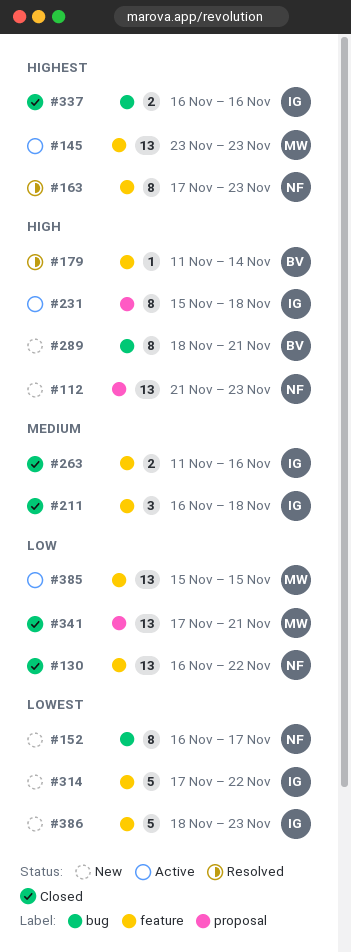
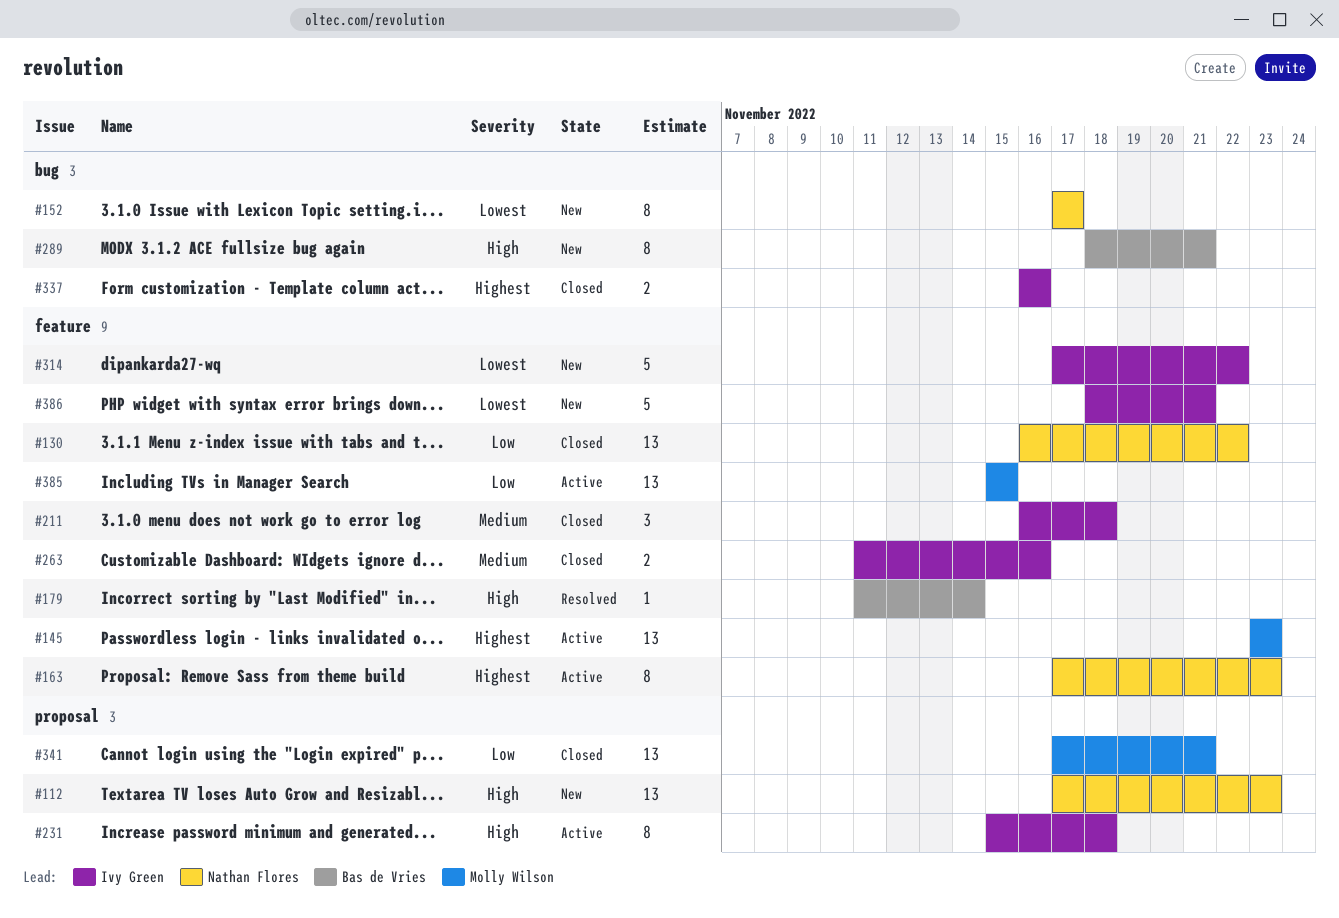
#112, start: Nov 21 -> Nov 17
#152, start: Nov 16 -> Nov 17
#163, status: Resolved -> Active
#386, due: Nov 23 -> Nov 21

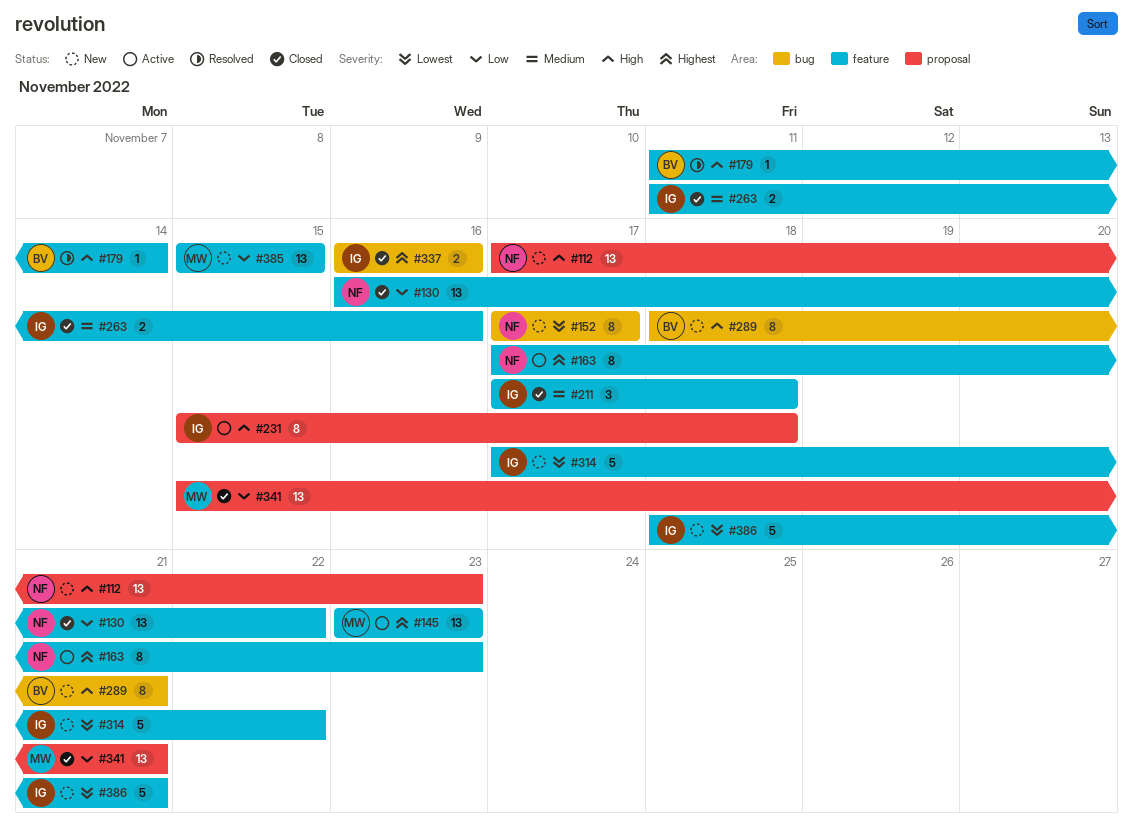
#211, start: Nov 16 -> Nov 17
#341, start: Nov 17 -> Nov 15
#385, status: Active -> New

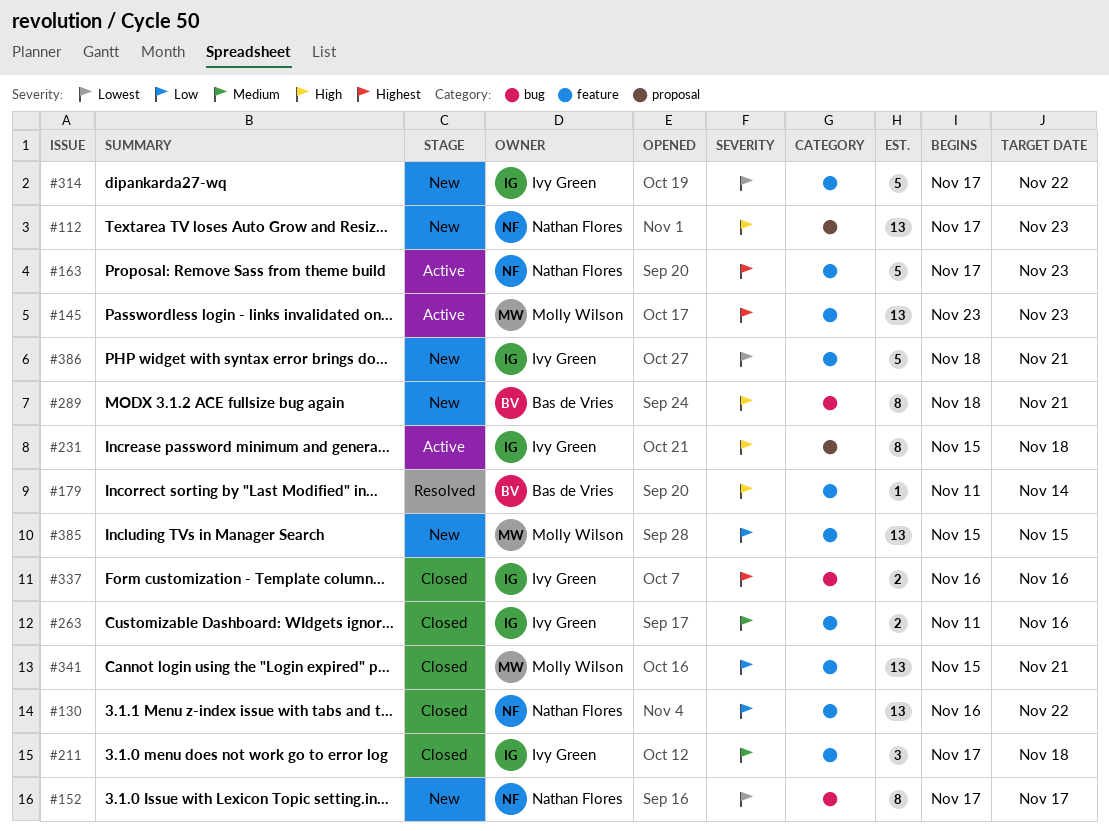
#163, estimate: 8 -> 5
#341, label: proposal -> feature

